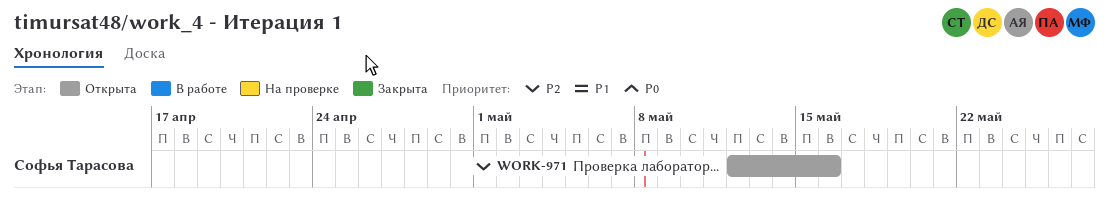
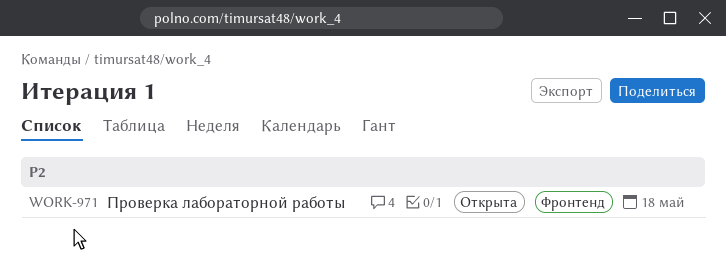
WORK-971, due: May 16 -> May 18

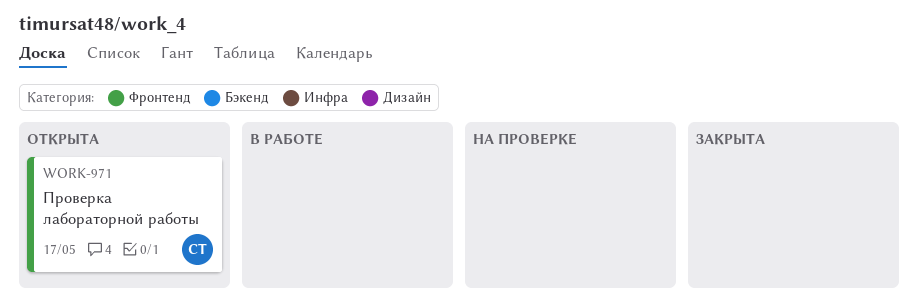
WORK-971, due: May 18 -> May 17

